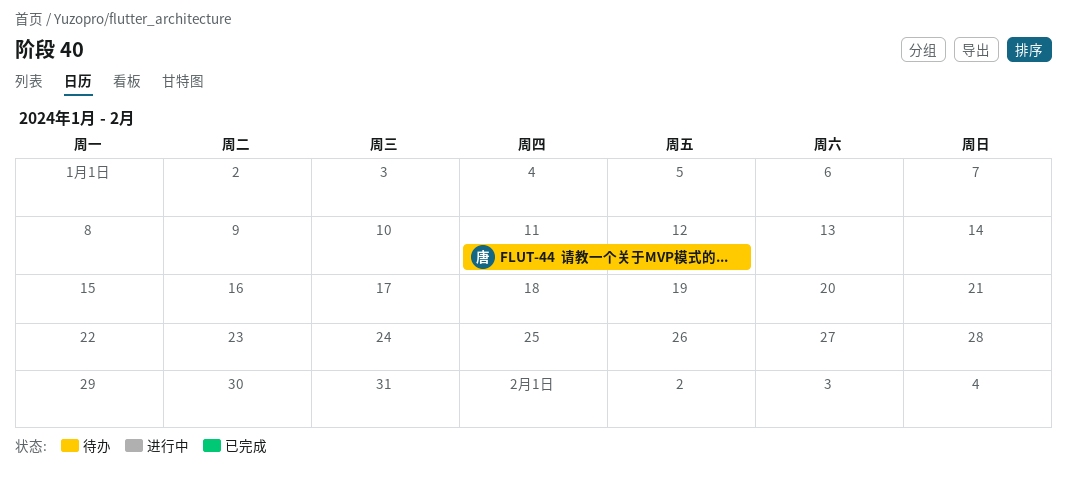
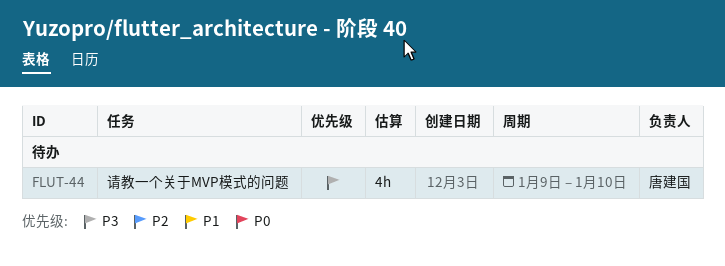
FLUT-44, start: Jan 11 -> Jan 9
FLUT-44, due: Jan 12 -> Jan 10

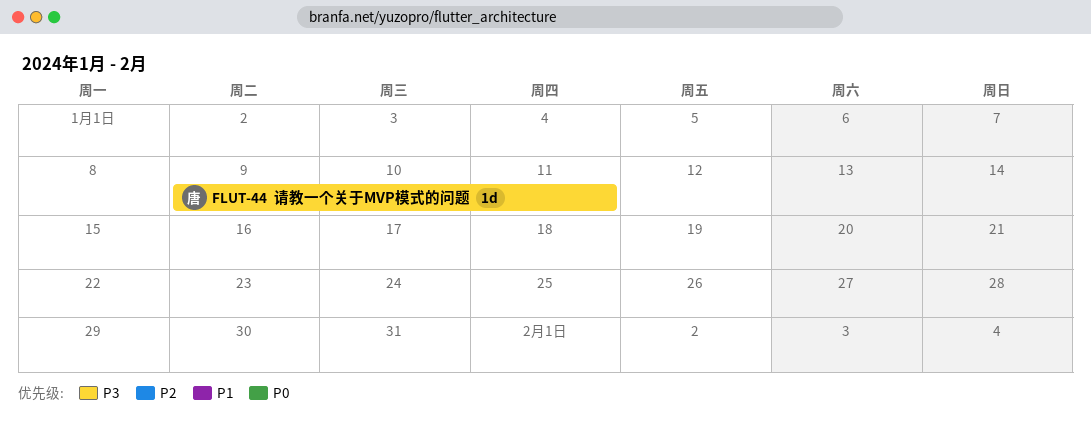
FLUT-44, estimate: 4h -> 1d
FLUT-44, due: Jan 10 -> Jan 11

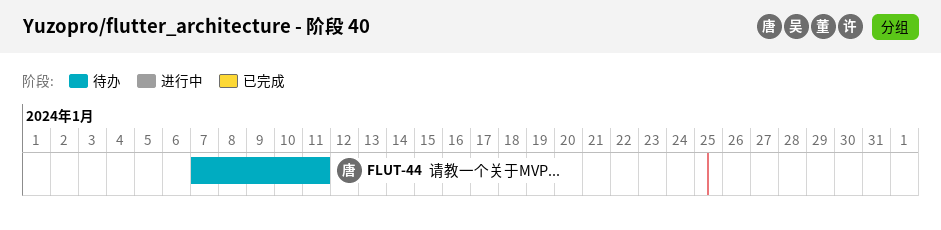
FLUT-44, start: Jan 9 -> Jan 7

